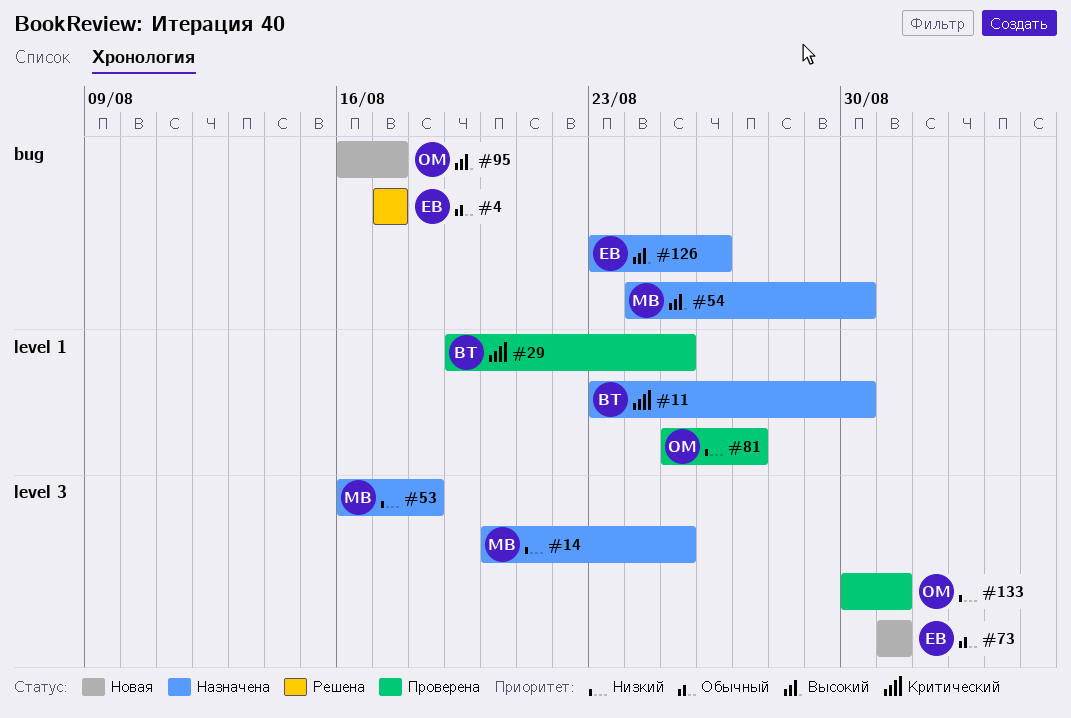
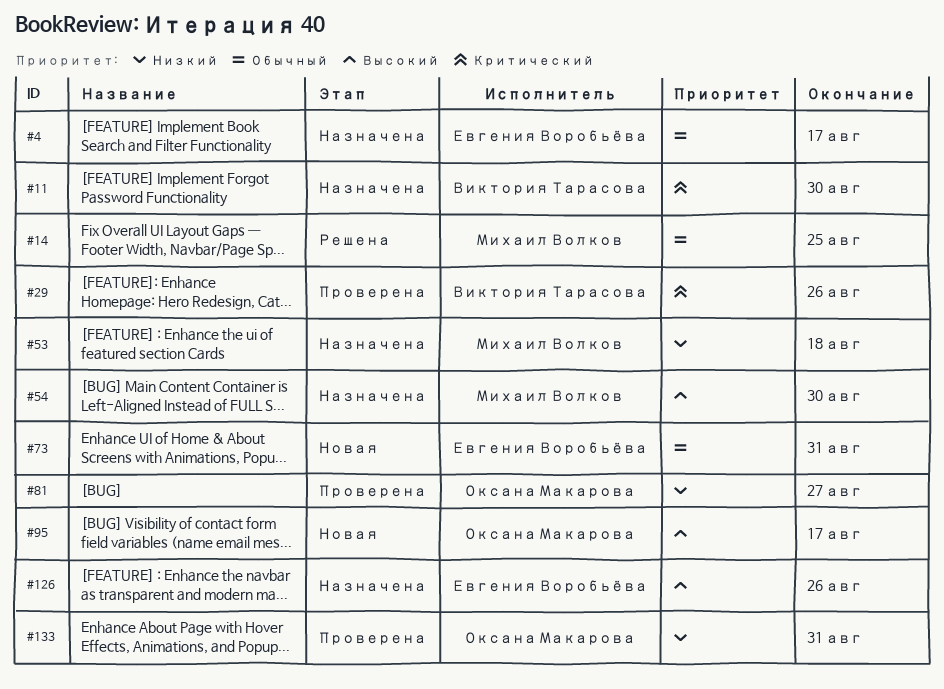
#4, status: Решена -> Назначена
#14, status: Назначена -> Решена
#14, priority: Низкий -> Обычный
#29, due: Aug 25 -> Aug 26

